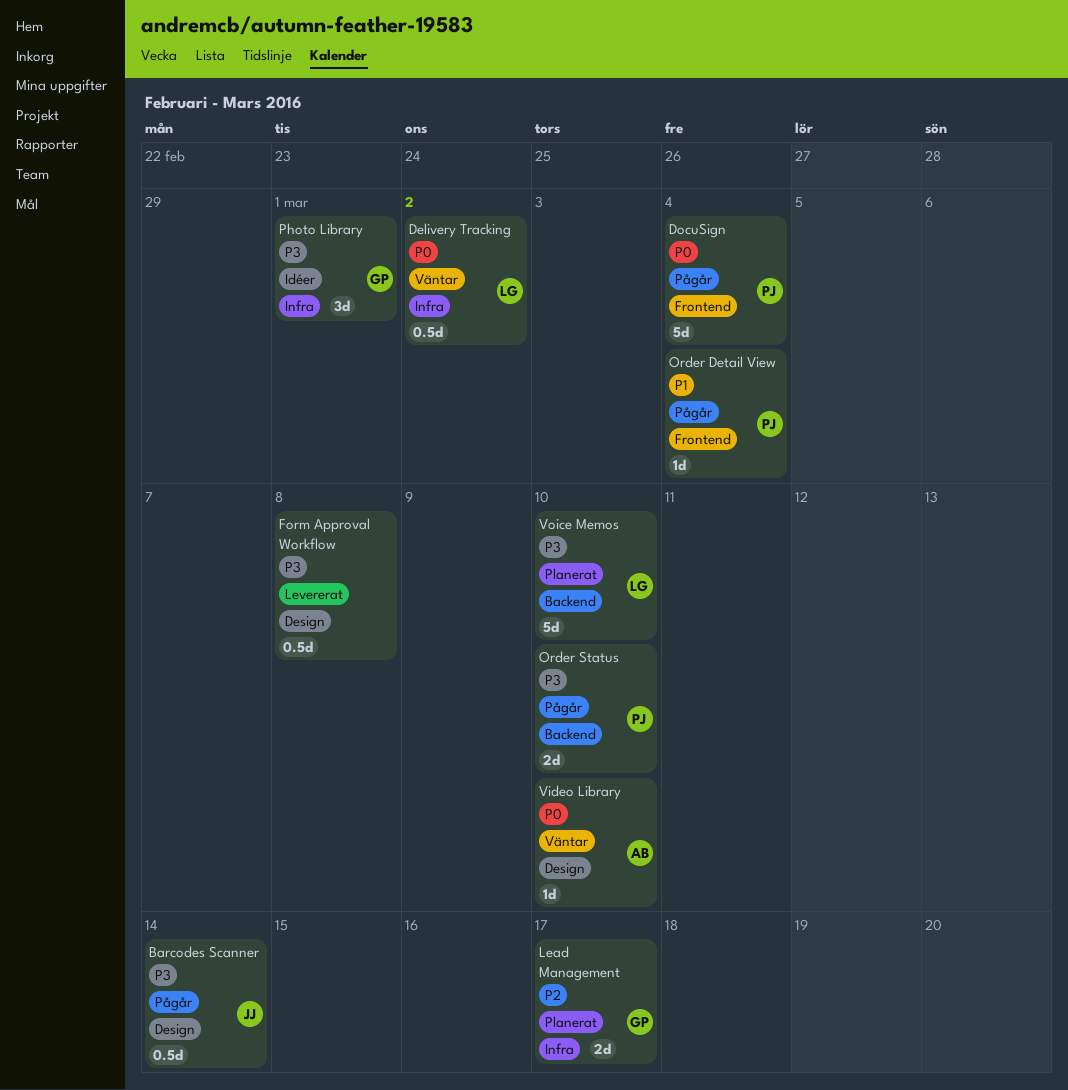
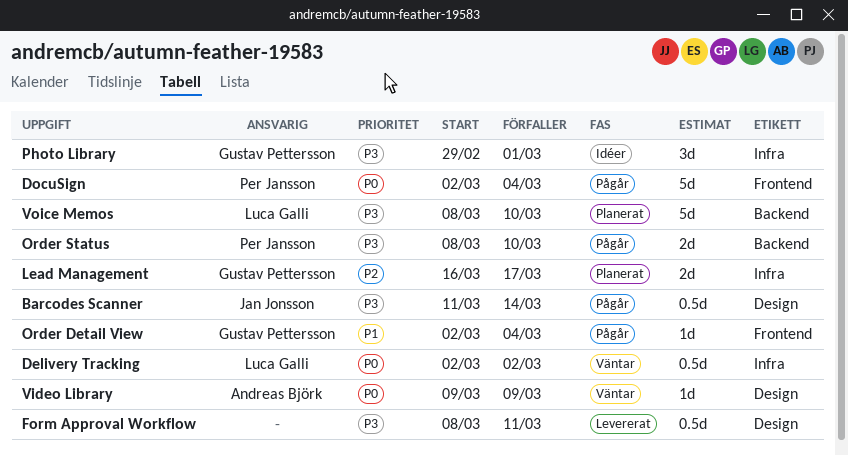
Form Approval Workflow, due: Mar 8 -> Mar 11
Order Detail View, owner: Per Jansson -> Gustav Pettersson
Video Library, due: Mar 10 -> Mar 9

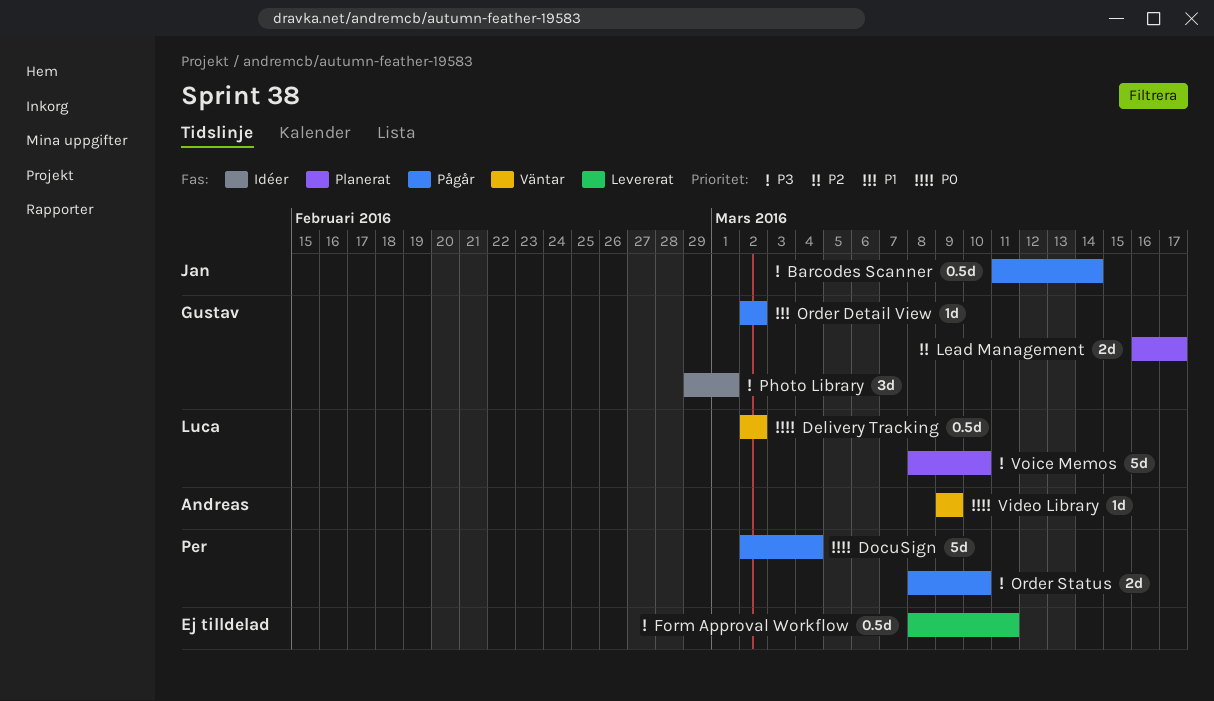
Order Detail View, due: Mar 4 -> Mar 2

